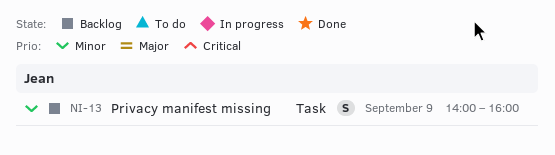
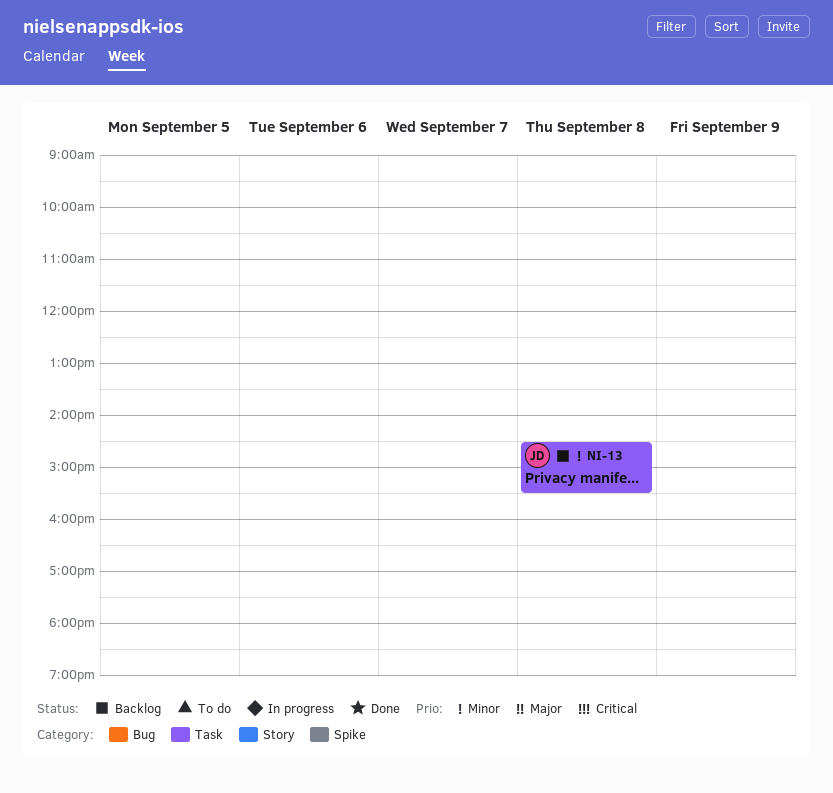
NI-13, day: Sep 9 -> Sep 8
NI-13, begins: 14:00 -> 14:30
NI-13, ends: 16:00 -> 15:30

